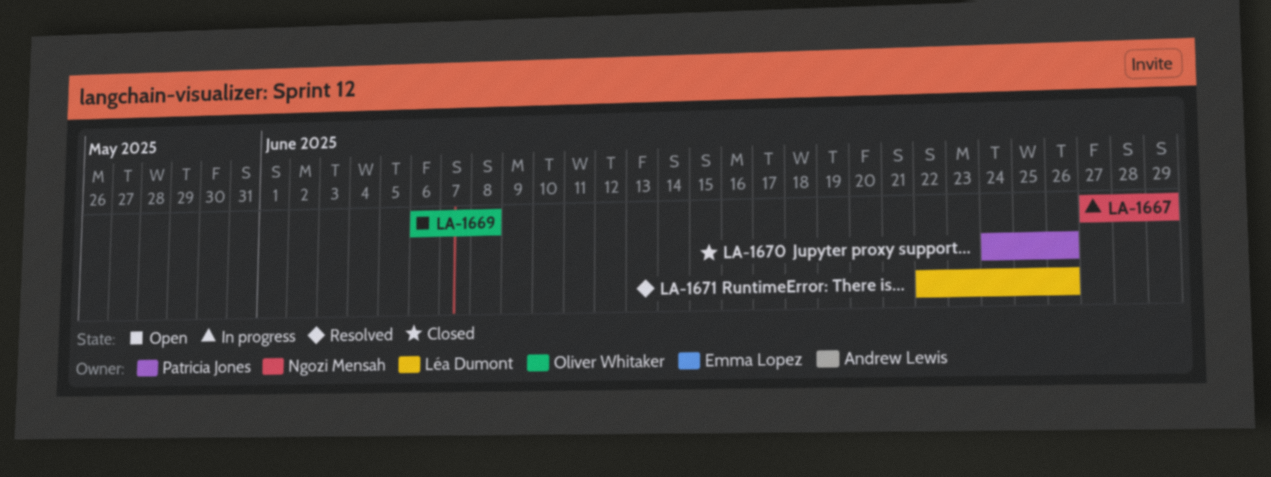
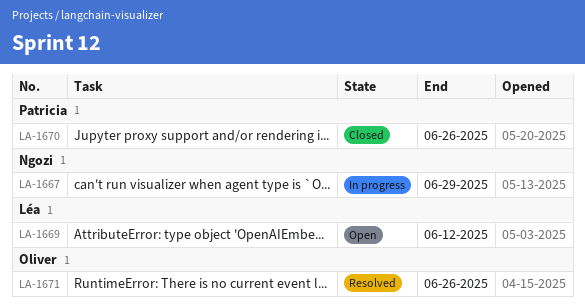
LA-1669, owner: Oliver Whitaker -> Léa Dumont
LA-1669, due: Jun 8 -> Jun 12
LA-1671, owner: Léa Dumont -> Oliver Whitaker

